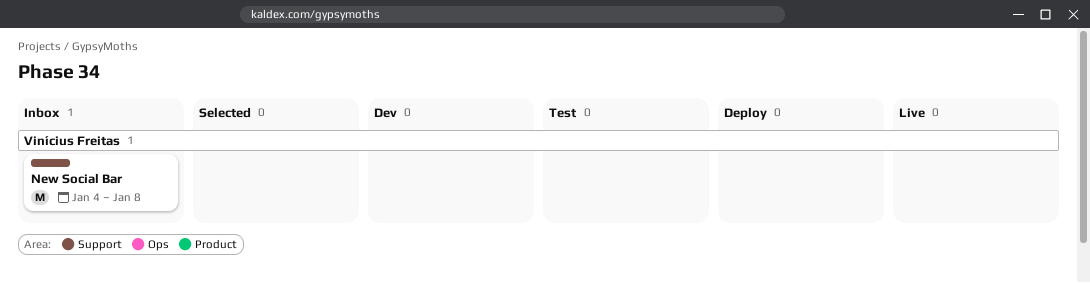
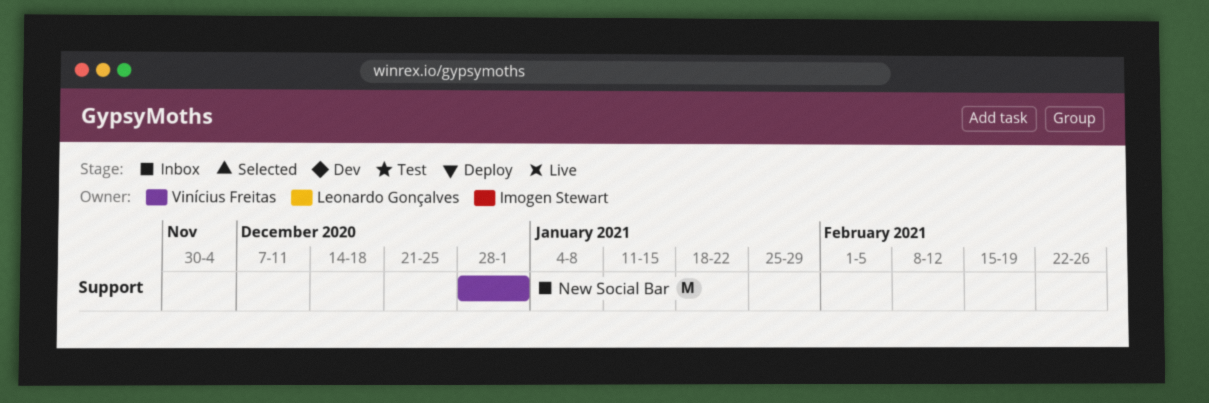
New Social Bar, start: Jan 4 -> Dec 28
New Social Bar, due: Jan 8 -> Jan 1

